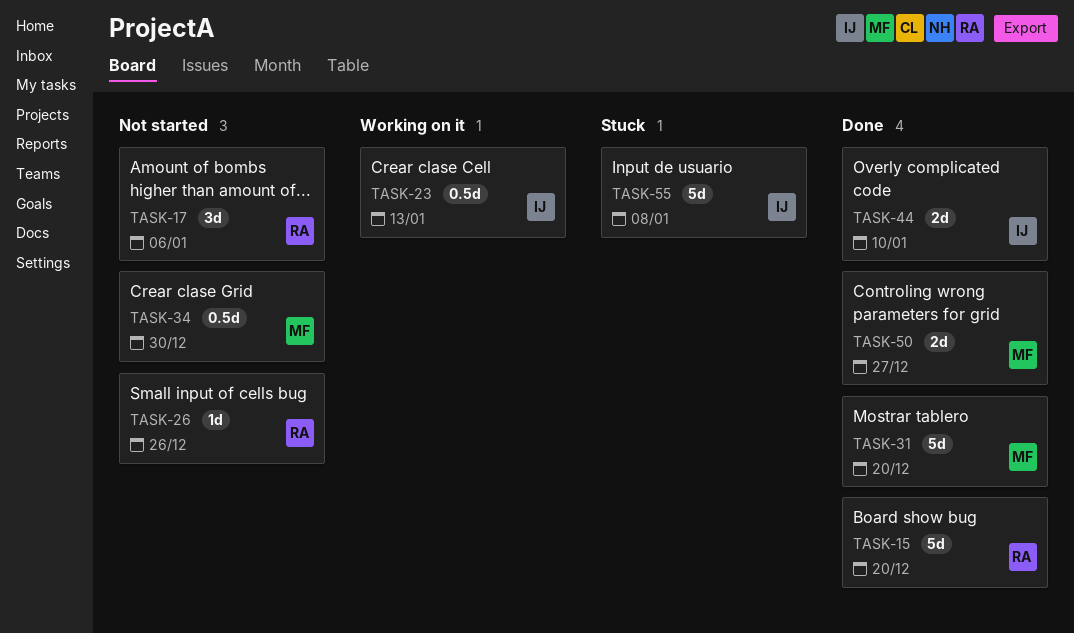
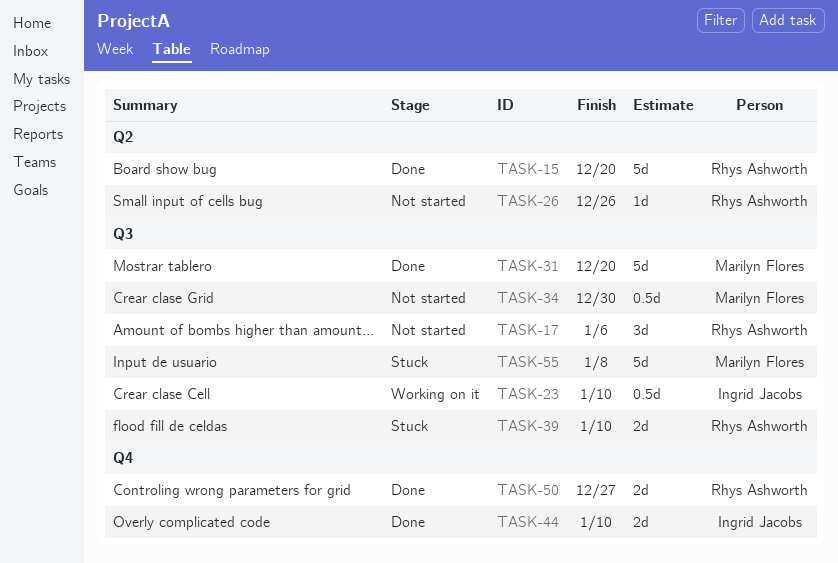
TASK-23, due: Jan 13 -> Jan 10
TASK-39: none -> present
TASK-50, owner: Marilyn Flores -> Rhys Ashworth
TASK-55, owner: Ingrid Jacobs -> Marilyn Flores

